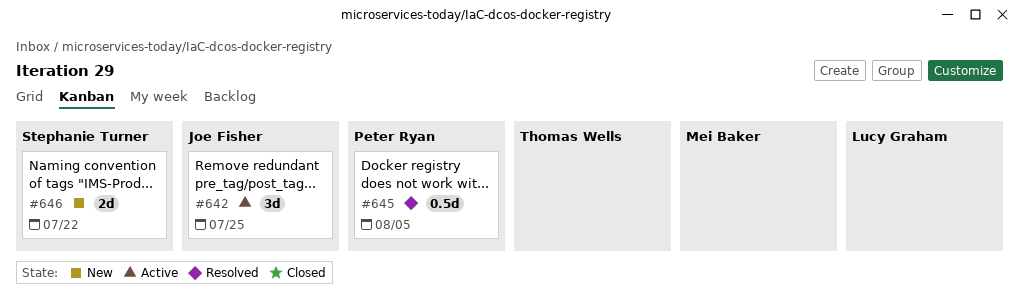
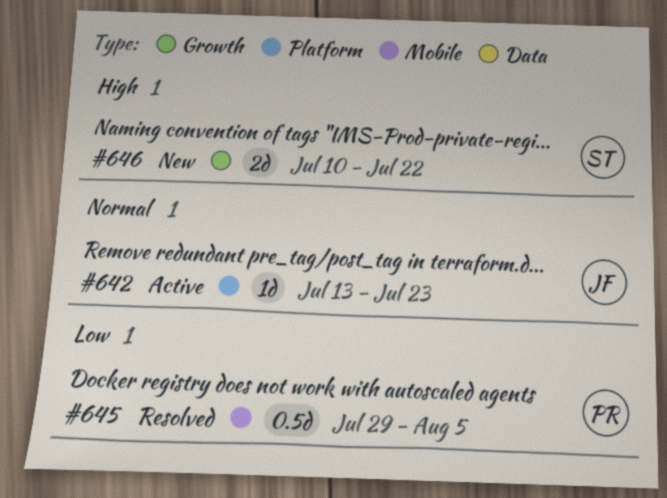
#642, estimate: 3d -> 1d
#642, due: Jul 25 -> Jul 23

